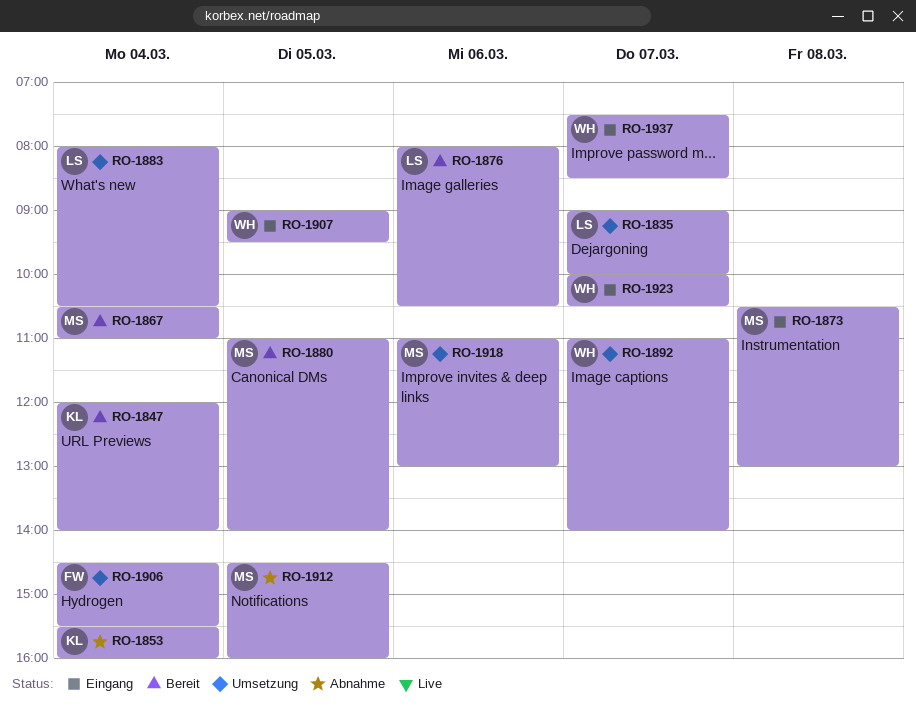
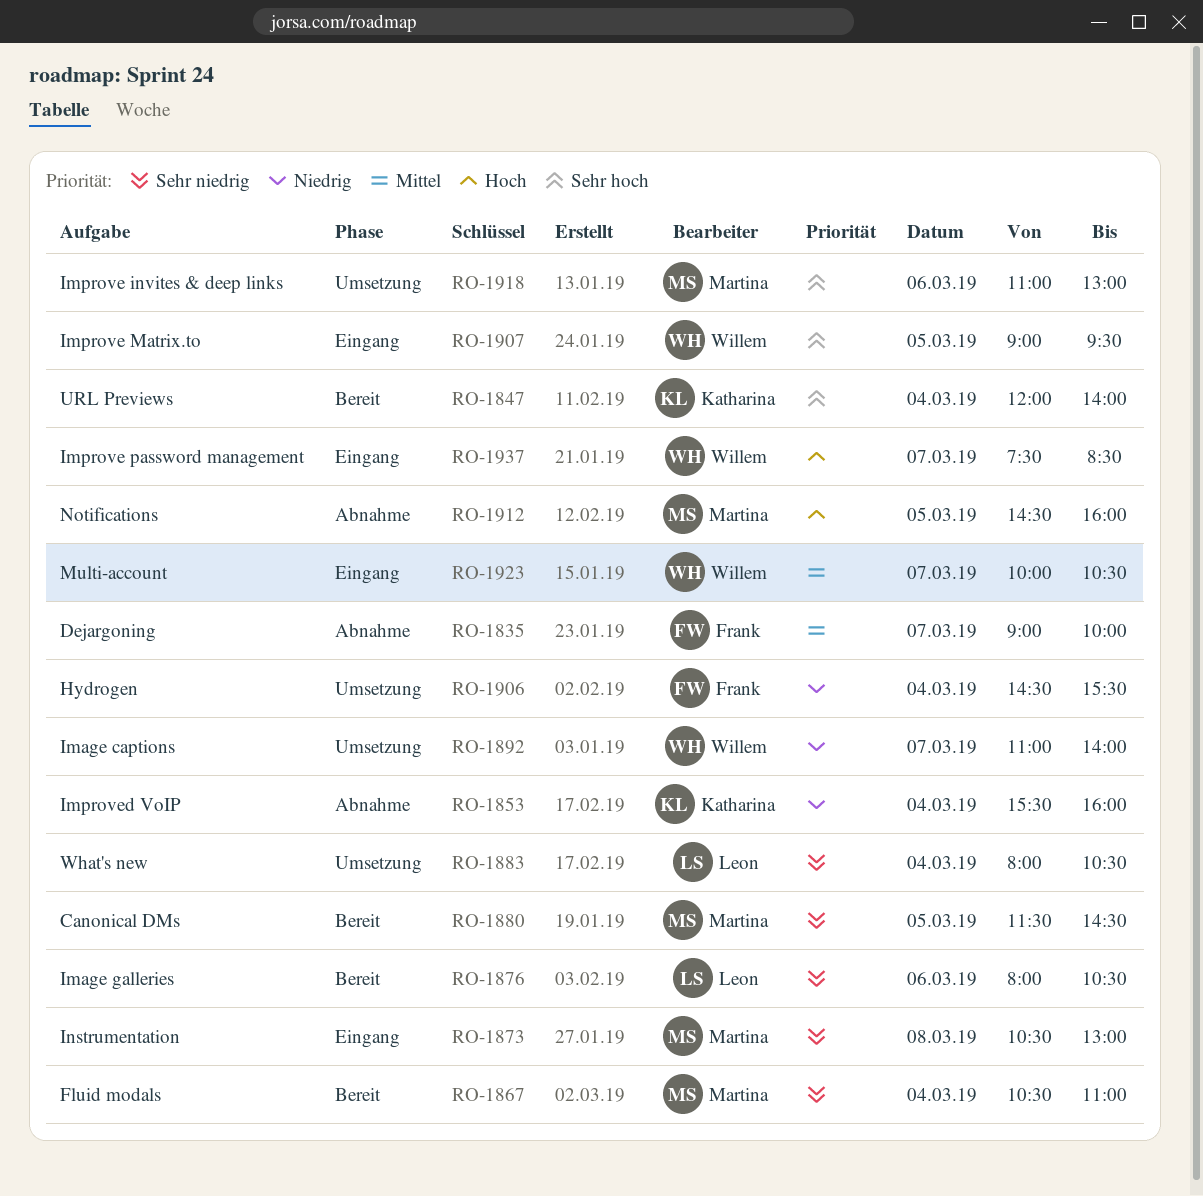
RO-1835, status: Umsetzung -> Abnahme
RO-1835, owner: Leon -> Frank
RO-1880, begins: 11:00 -> 11:30
RO-1880, ends: 14:00 -> 14:30

